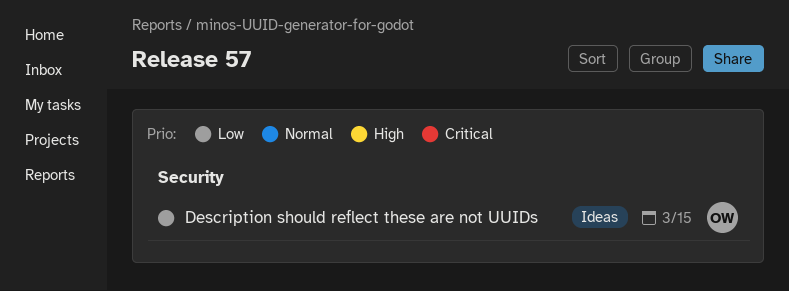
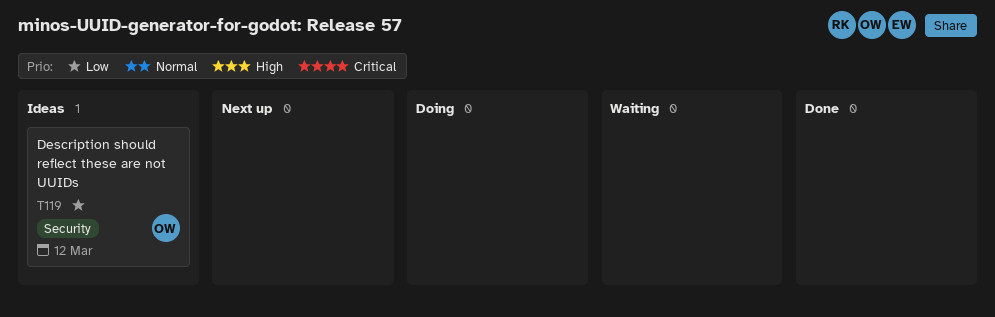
Description should reflect these are not UUIDs, due: Mar 15 -> Mar 12

